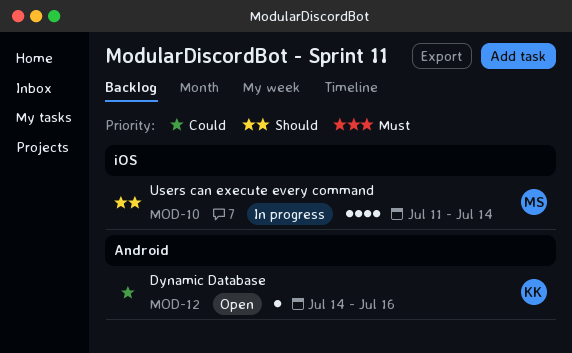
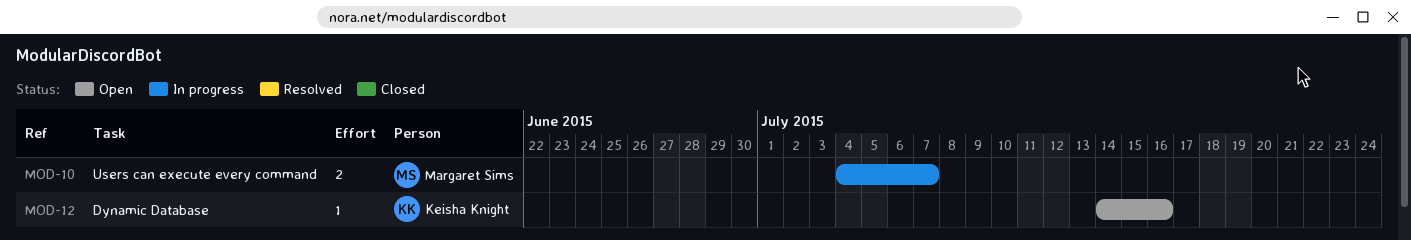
MOD-10, estimate: 4 -> 2
MOD-10, start: Jul 11 -> Jul 4
MOD-10, due: Jul 14 -> Jul 7

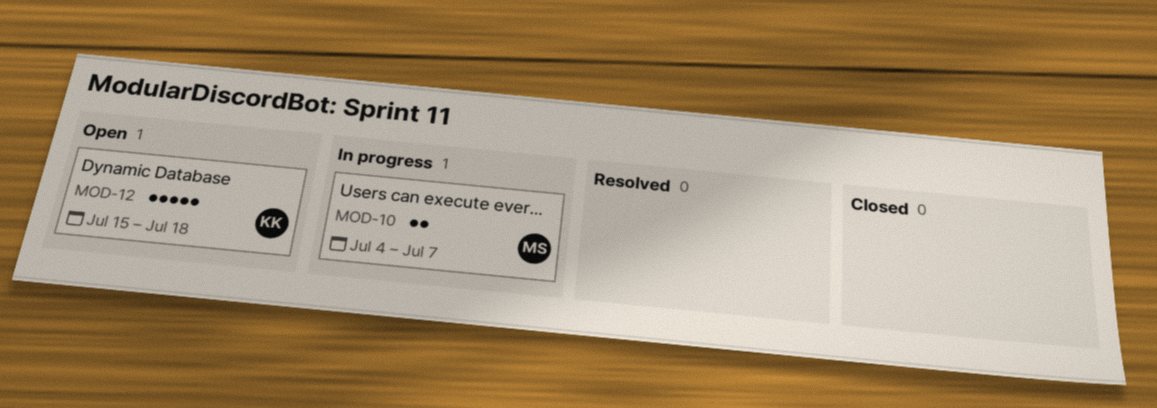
MOD-12, estimate: 1 -> 5
MOD-12, start: Jul 14 -> Jul 15
MOD-12, due: Jul 16 -> Jul 18

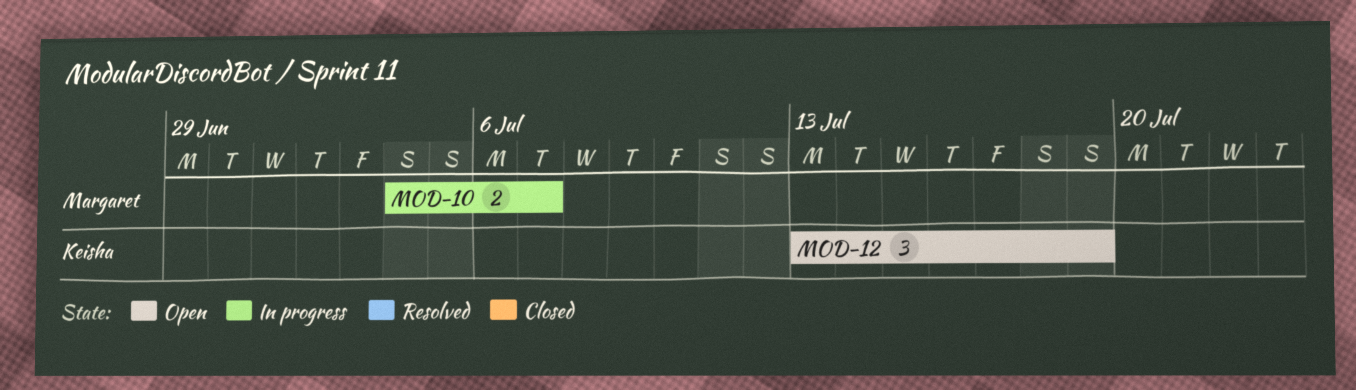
MOD-12, estimate: 5 -> 3
MOD-12, start: Jul 15 -> Jul 13
MOD-12, due: Jul 18 -> Jul 19

